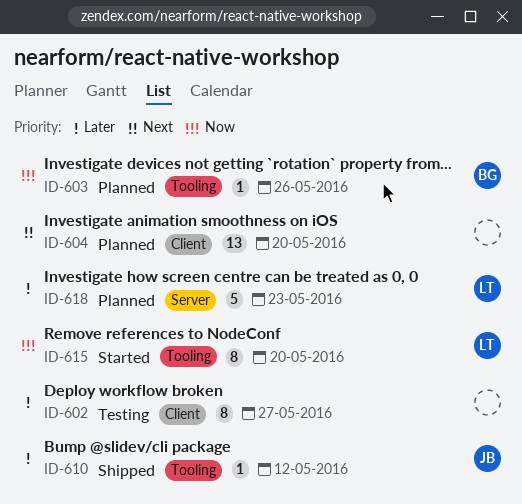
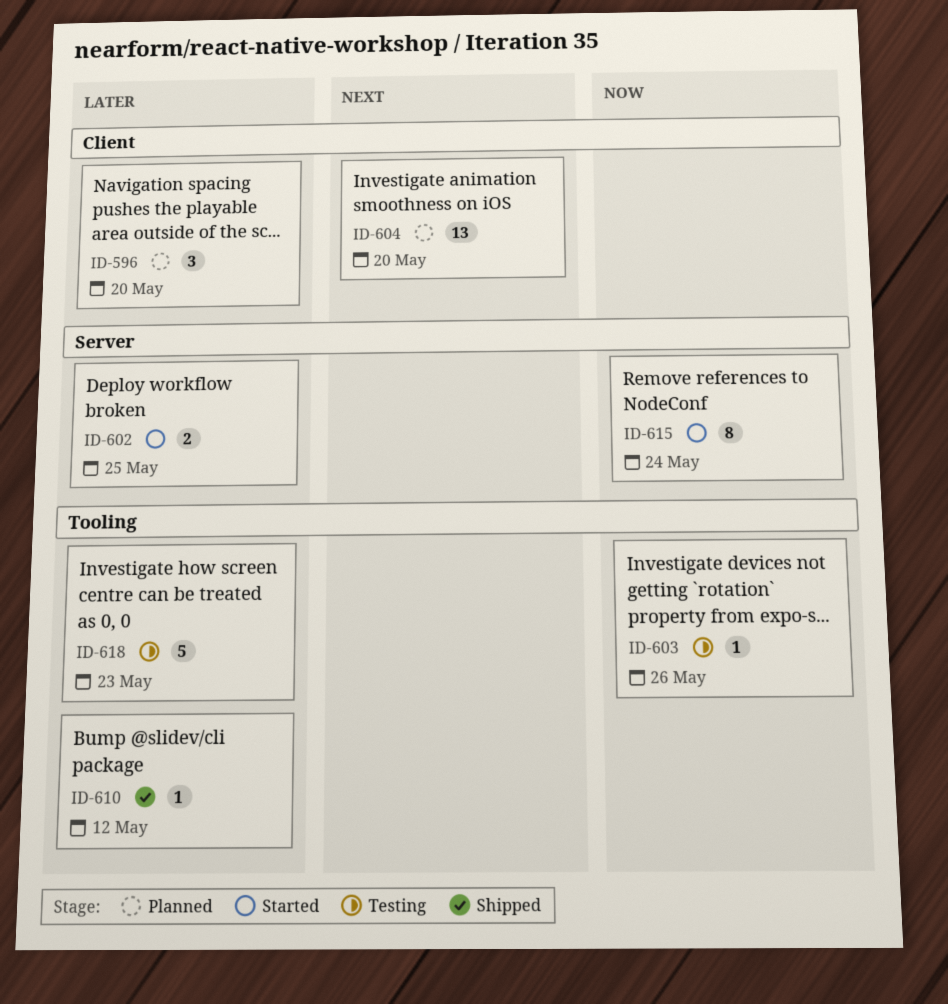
ID-596: none -> present
ID-602, status: Testing -> Started
ID-602, label: Client -> Server
ID-602, estimate: 8 -> 2
ID-602, due: May 27 -> May 25
ID-603, status: Planned -> Testing
ID-615, label: Tooling -> Server
ID-615, due: May 20 -> May 24
ID-618, status: Planned -> Testing
ID-618, label: Server -> Tooling

